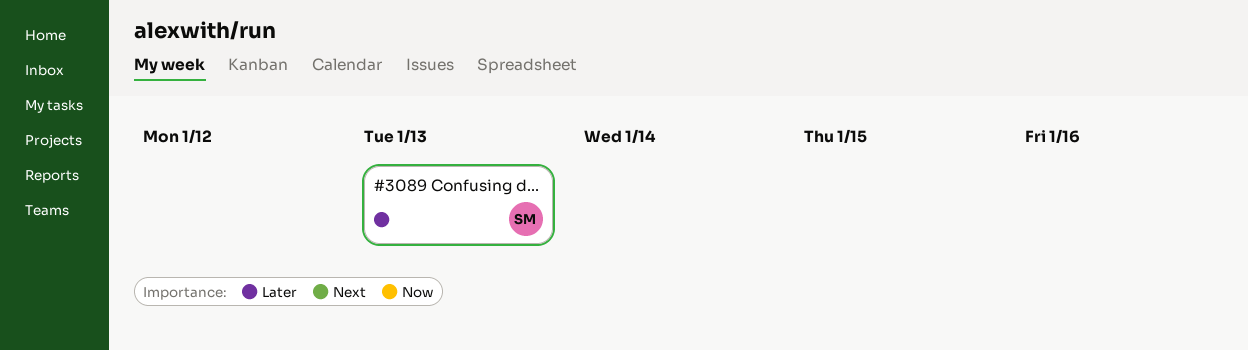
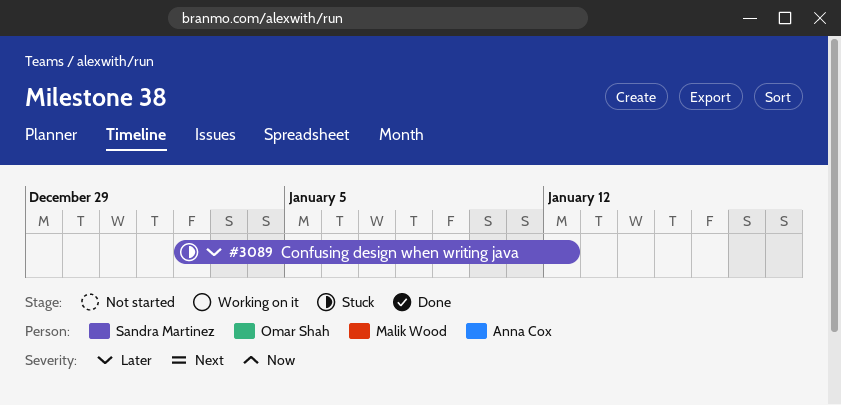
#3089, due: Jan 13 -> Jan 12

